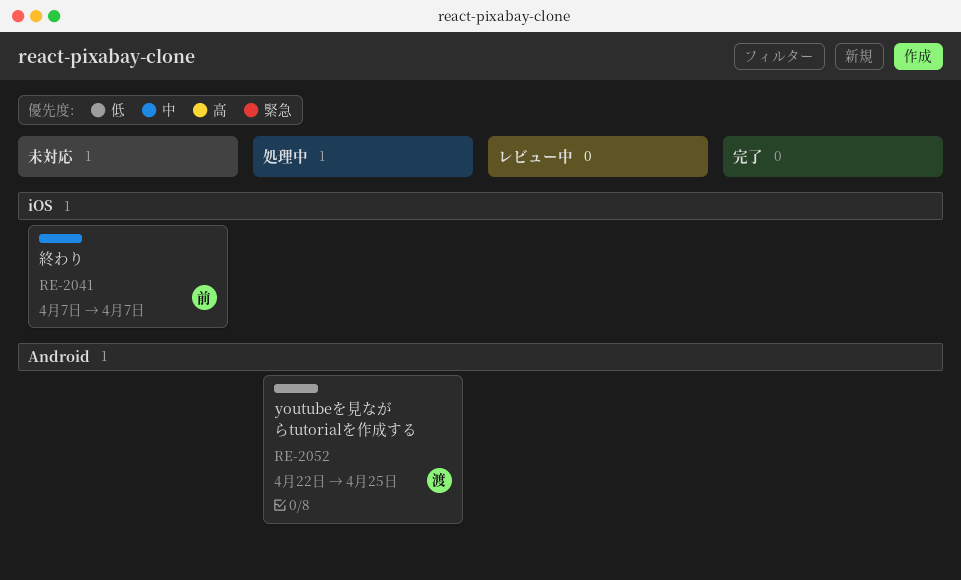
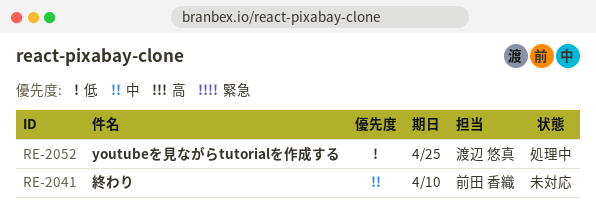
RE-2041, due: Apr 7 -> Apr 10

